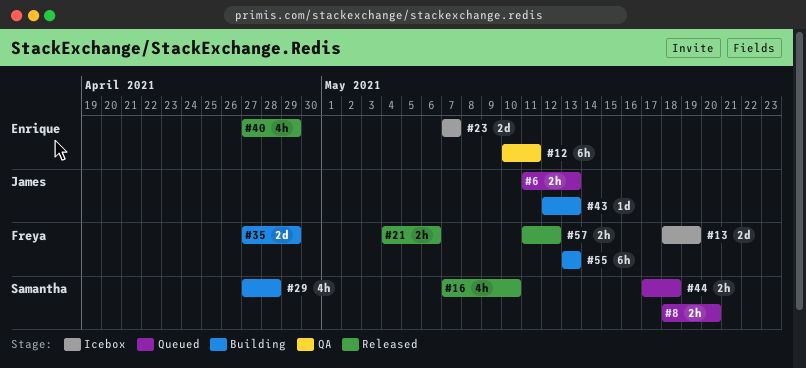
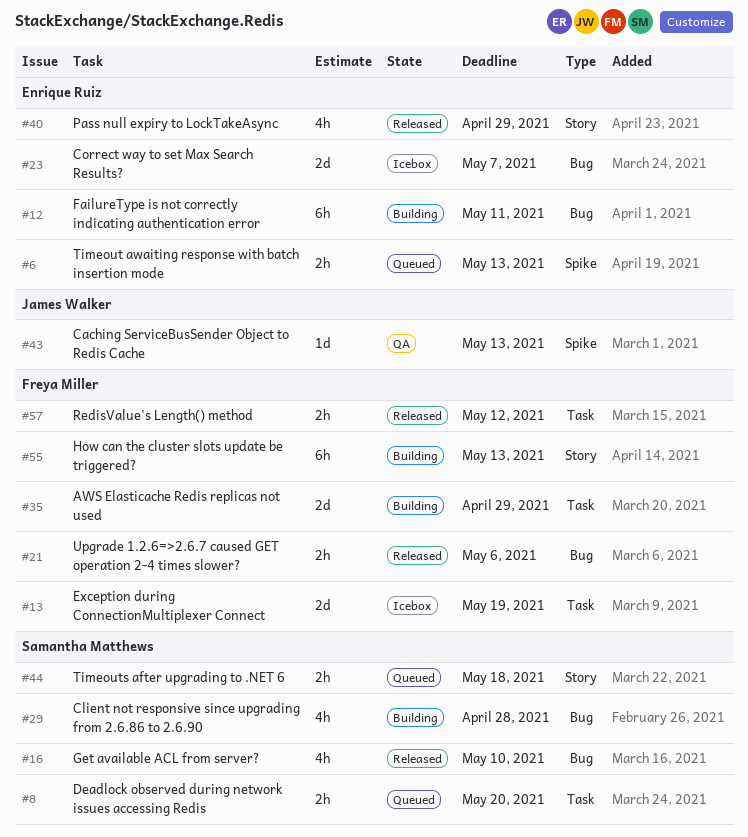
#6, owner: James Walker -> Enrique Ruiz
#12, status: QA -> Building
#43, status: Building -> QA

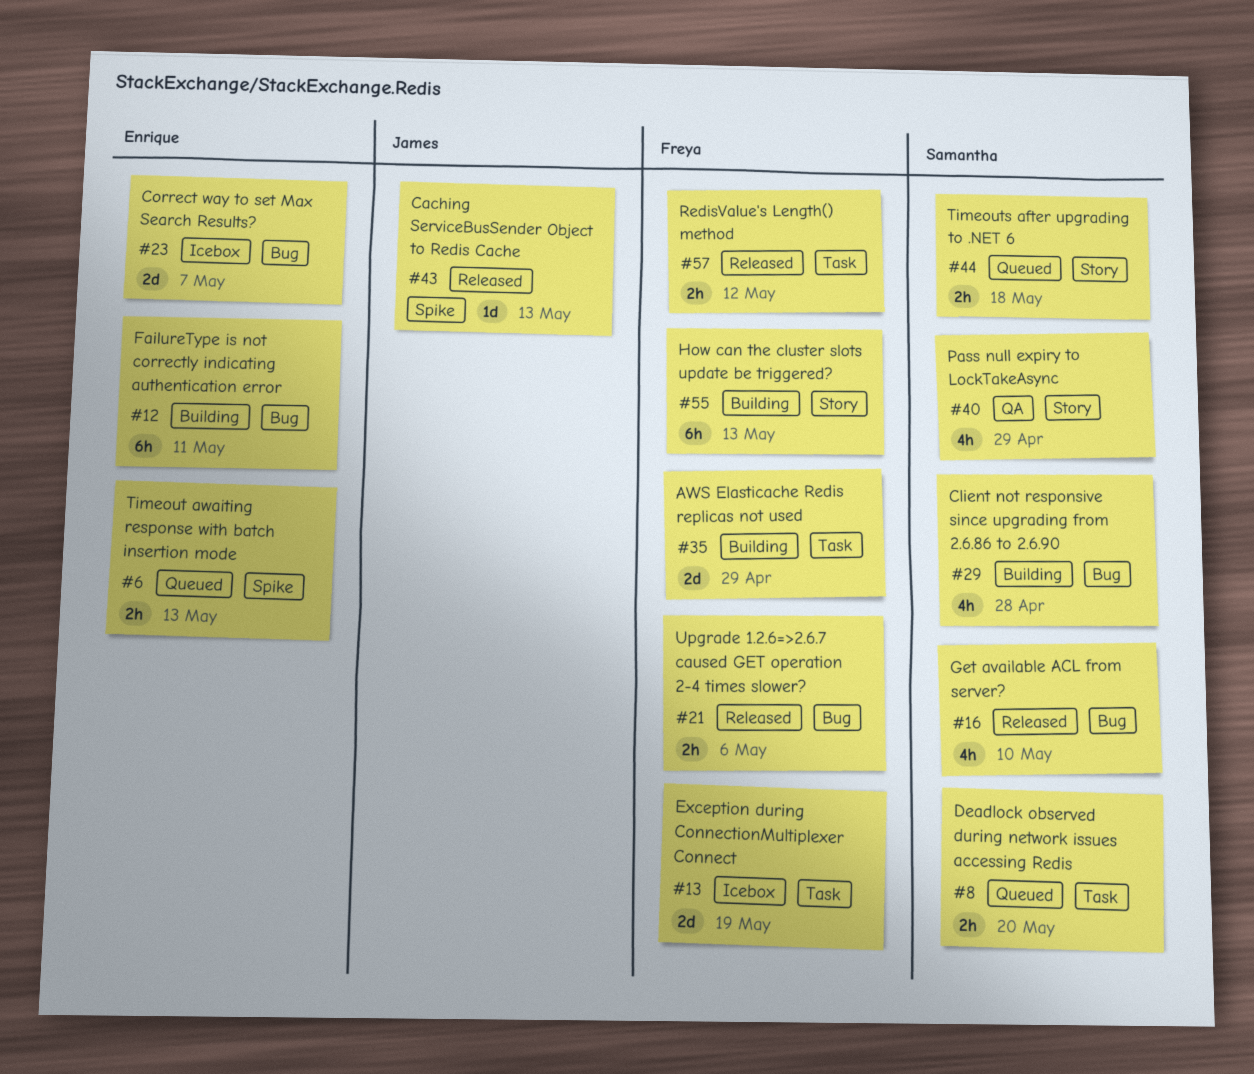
#40, status: Released -> QA
#40, owner: Enrique Ruiz -> Samantha Matthews
#43, status: QA -> Released

